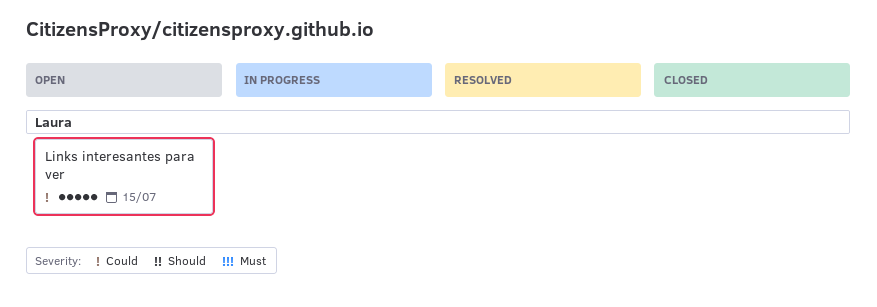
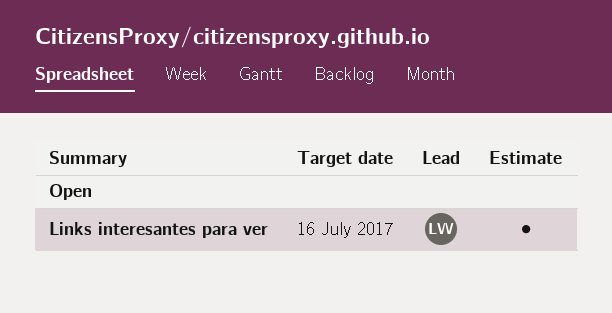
Links interesantes para ver, estimate: 5 -> 1
Links interesantes para ver, due: Jul 15 -> Jul 16

